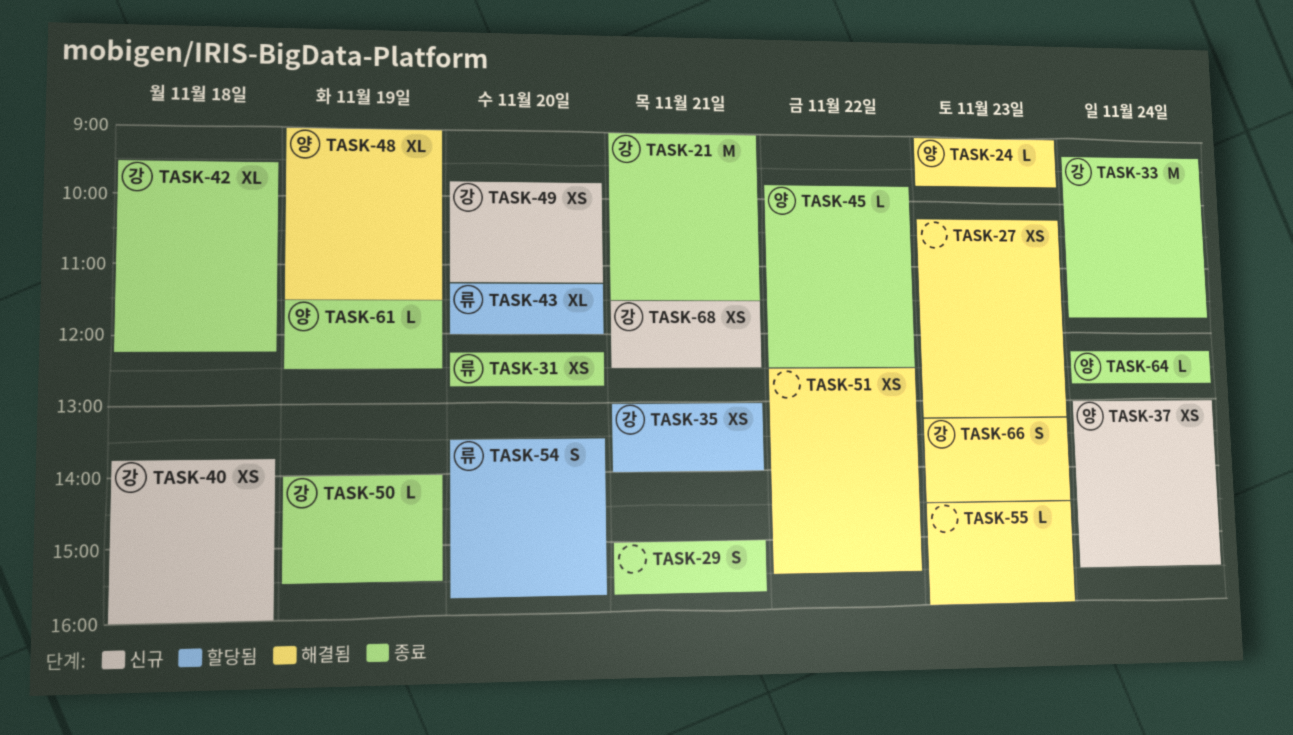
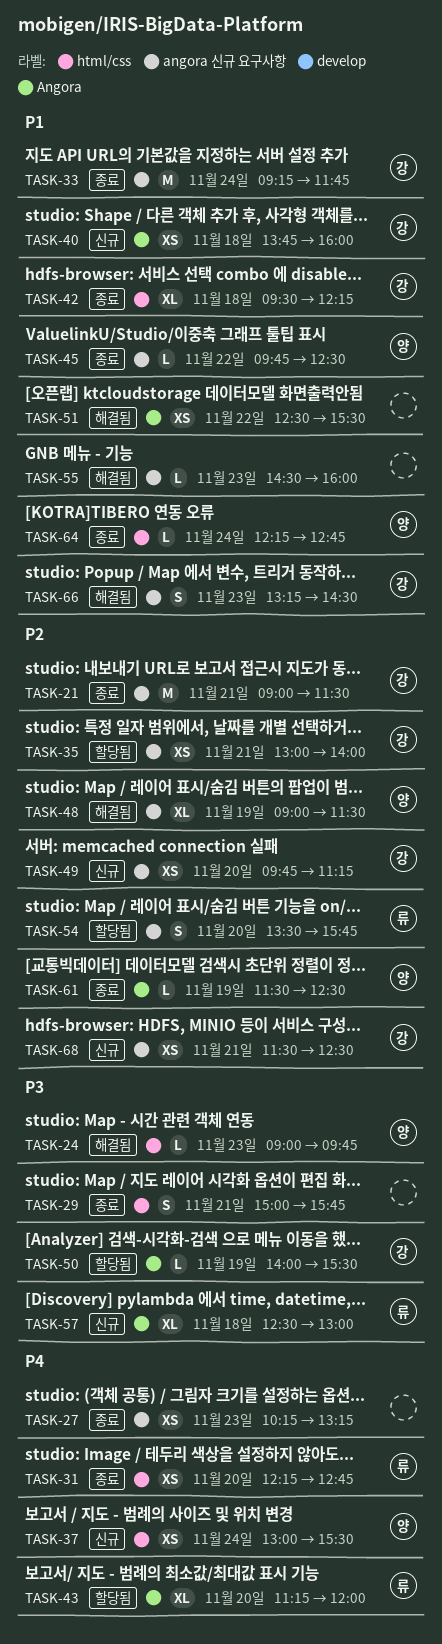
TASK-27, status: 해결됨 -> 종료
TASK-50, status: 종료 -> 할당됨
TASK-57: none -> present

